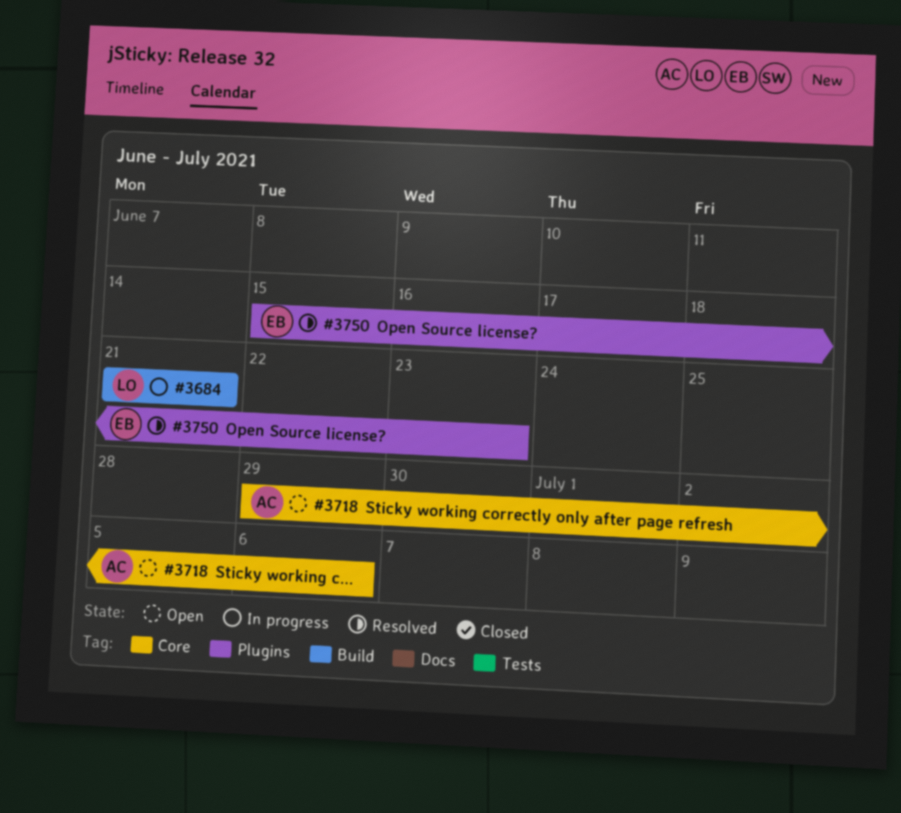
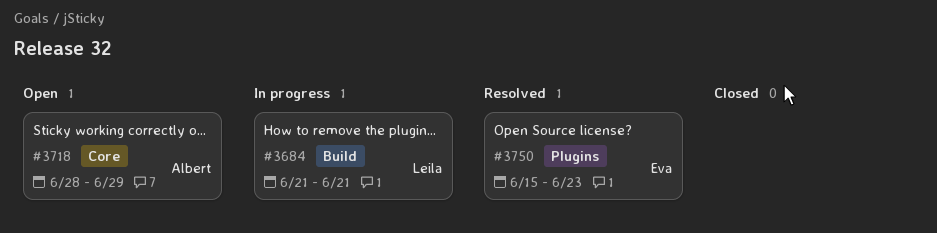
#3718, start: Jun 29 -> Jun 28
#3718, due: Jul 6 -> Jun 29

